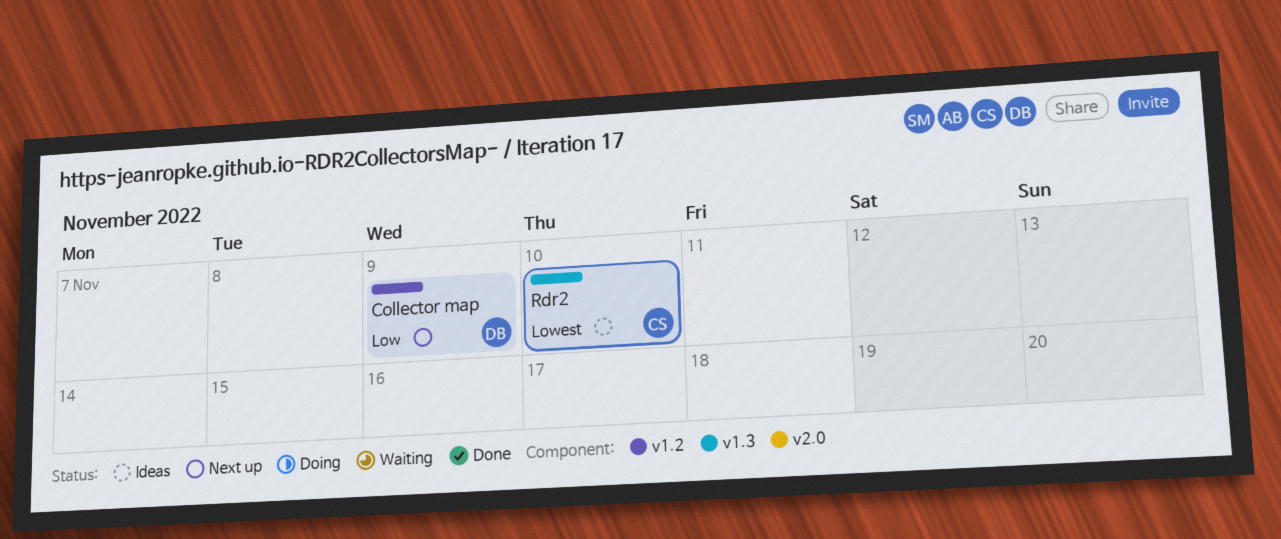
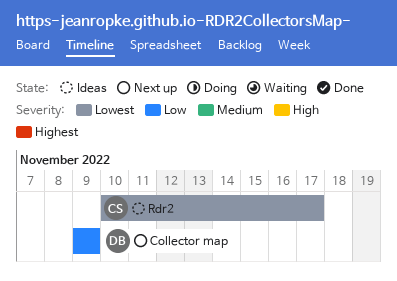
Rdr2, due: Nov 10 -> Nov 17

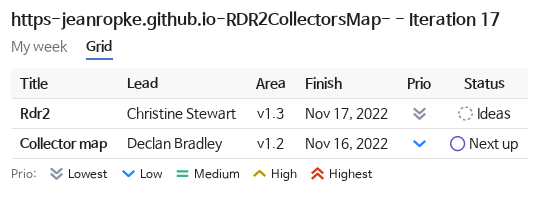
Collector map, due: Nov 9 -> Nov 16

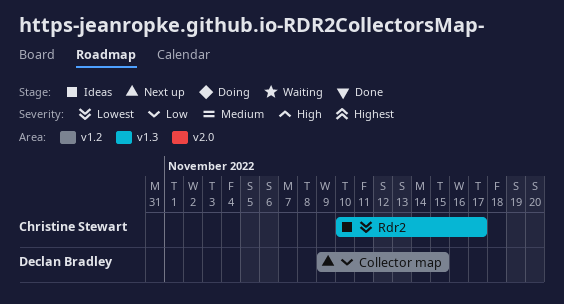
Collector map, due: Nov 16 -> Nov 15

